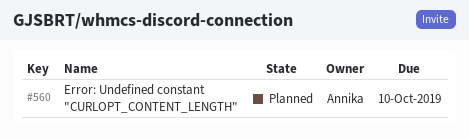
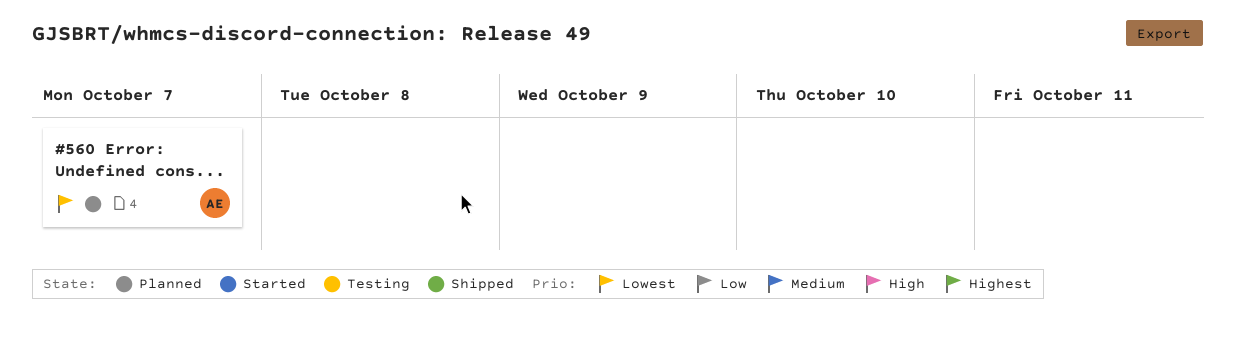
#560, due: Oct 10 -> Oct 7

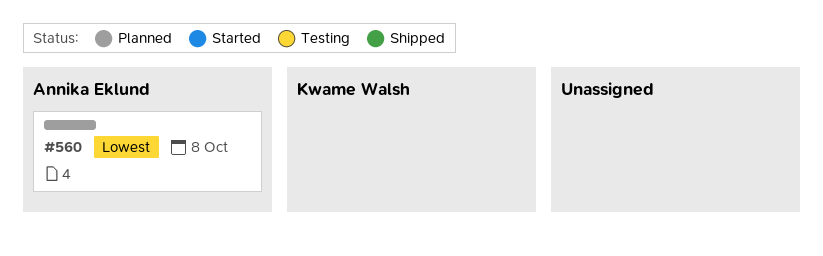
#560, due: Oct 7 -> Oct 8

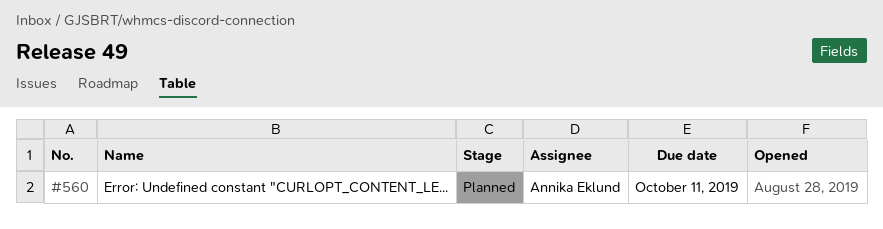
#560, due: Oct 8 -> Oct 11

